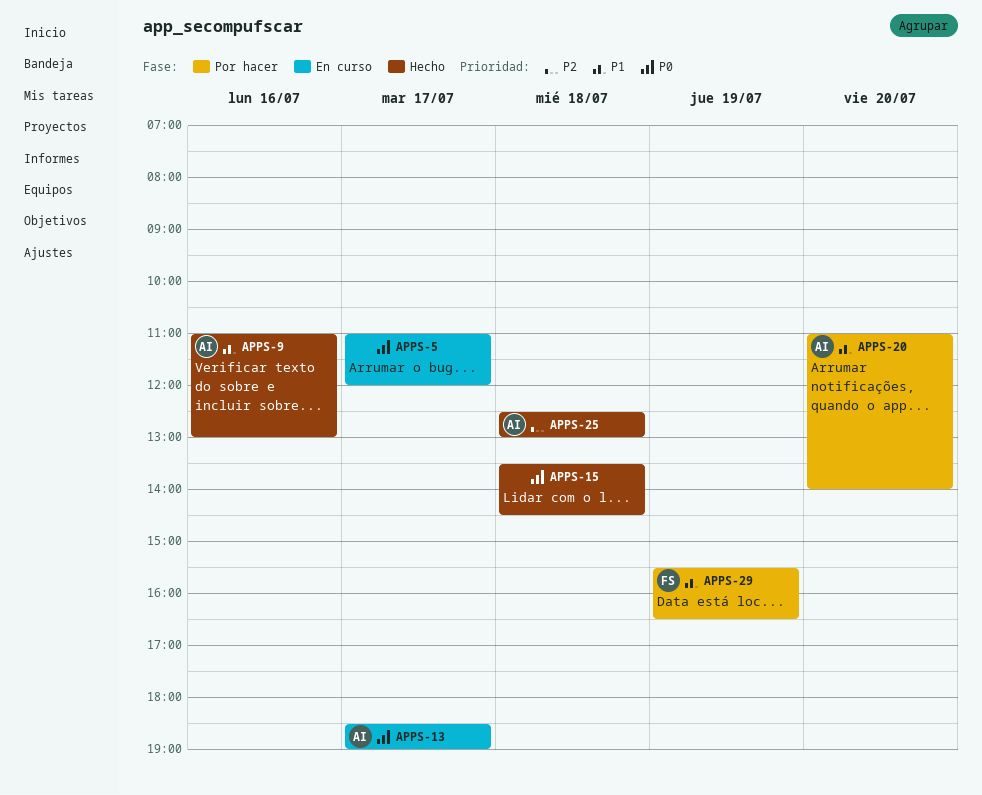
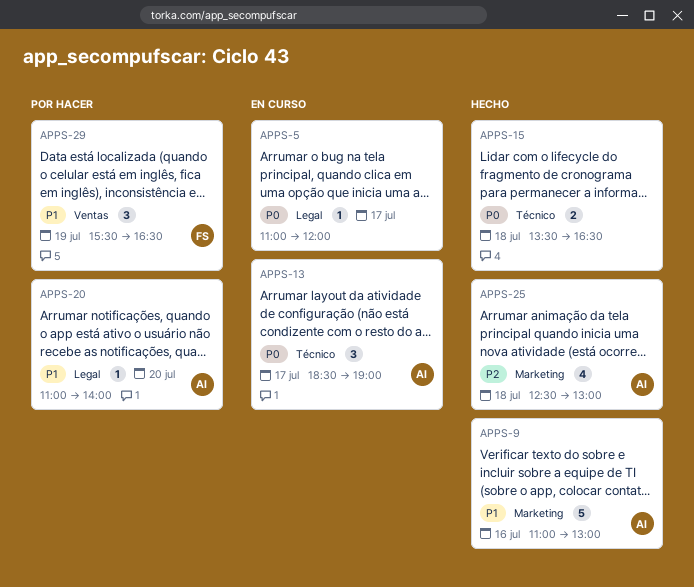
APPS-15, ends: 14:30 -> 16:30

